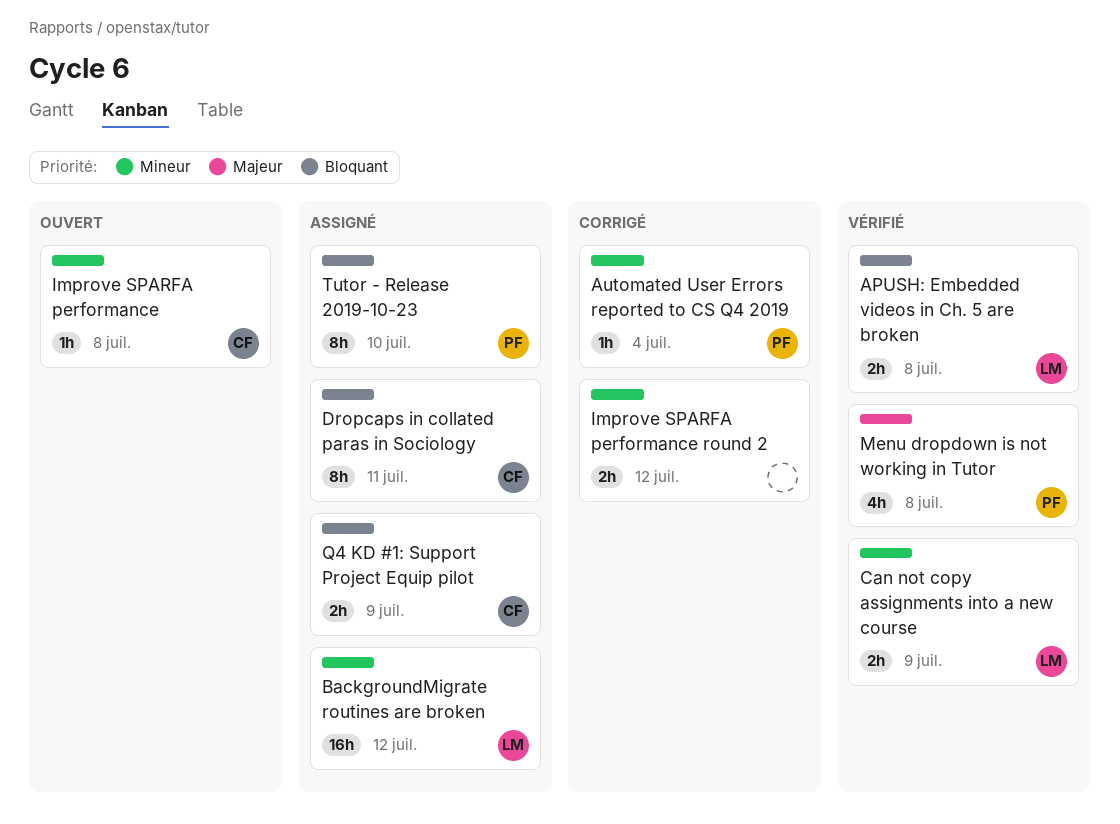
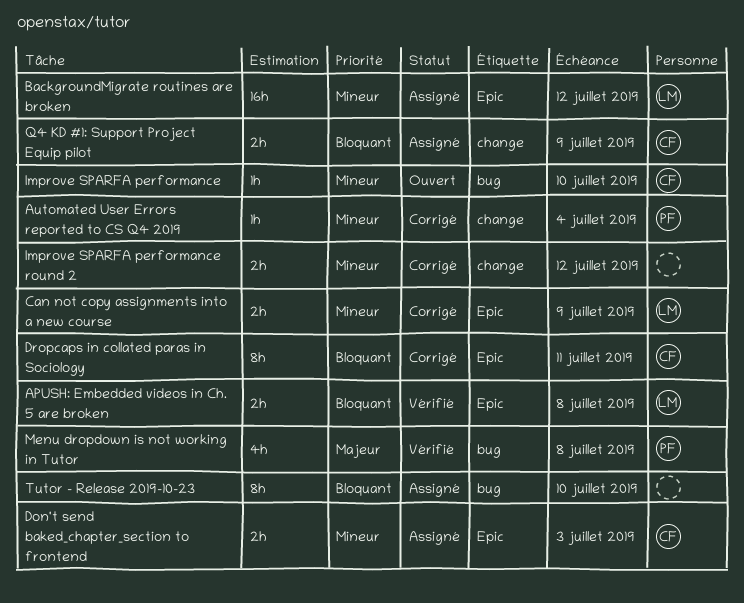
Can not copy assignments into a new course, status: Vérifié -> Corrigé
Don't send baked_chapter_section to frontend: none -> present
Dropcaps in collated paras in Sociology, status: Assigné -> Corrigé
Improve SPARFA performance, due: Jul 8 -> Jul 10
Tutor - Release 2019-10-23, owner: PF -> none

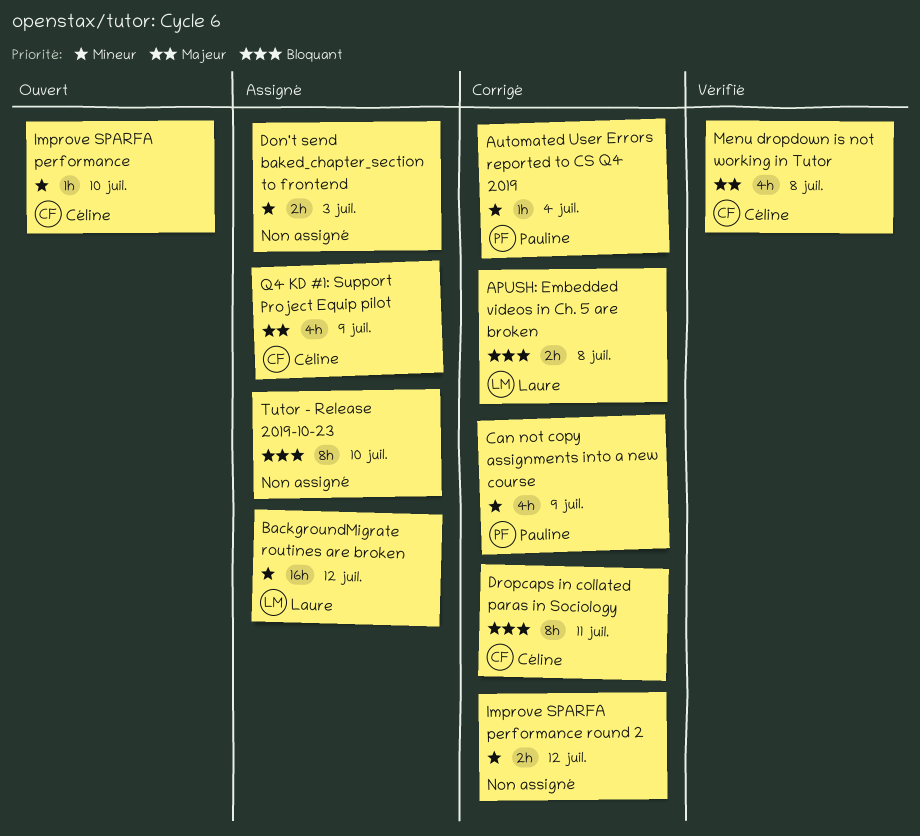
APUSH: Embedded videos in Ch. 5 are broken, status: Vérifié -> Corrigé
Can not copy assignments into a new course, owner: Laure -> Pauline
Can not copy assignments into a new course, estimate: 2h -> 4h
Don't send baked_chapter_section to frontend, owner: Céline -> none
Menu dropdown is not working in Tutor, owner: Pauline -> Céline
Q4 KD #1: Support Project Equip pilot, priority: Bloquant -> Majeur
Q4 KD #1: Support Project Equip pilot, estimate: 2h -> 4h

